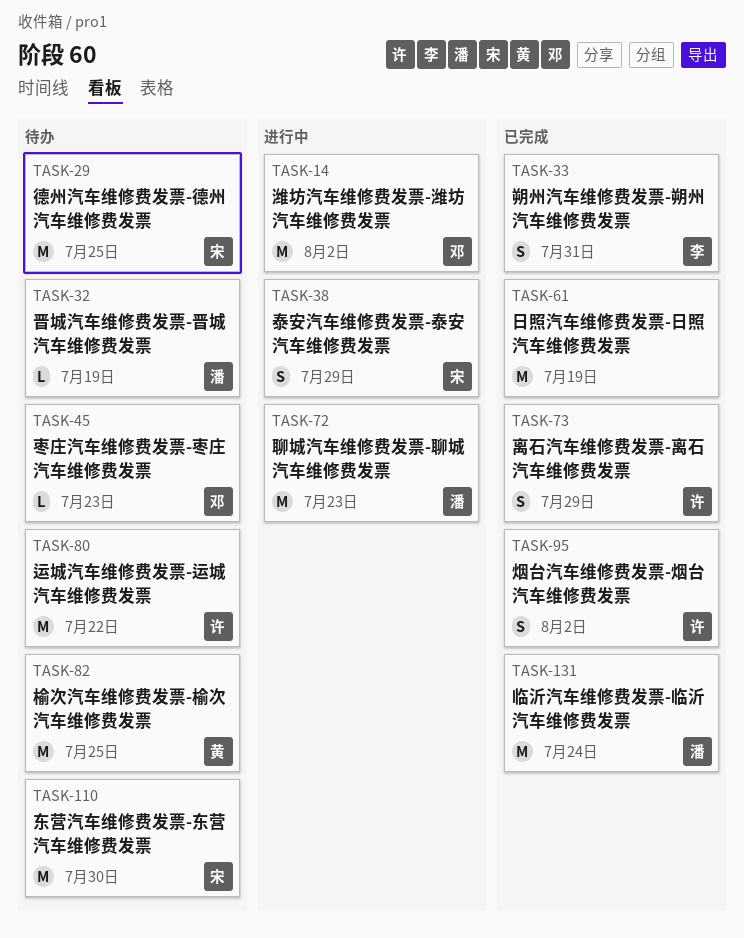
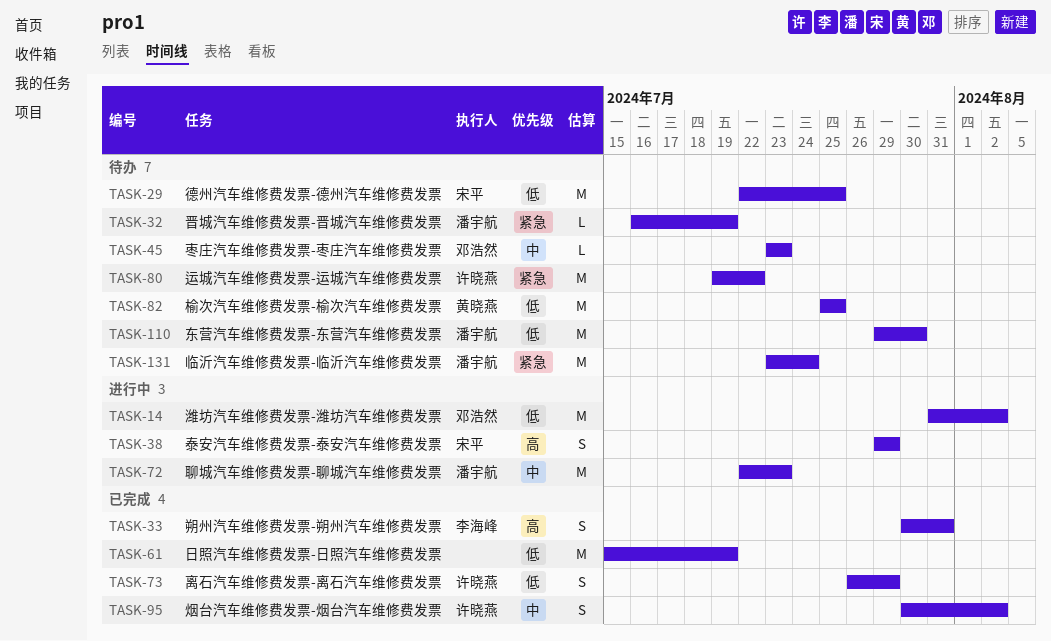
TASK-110, owner: 宋平 -> 潘宇航
TASK-131, status: 已完成 -> 待办

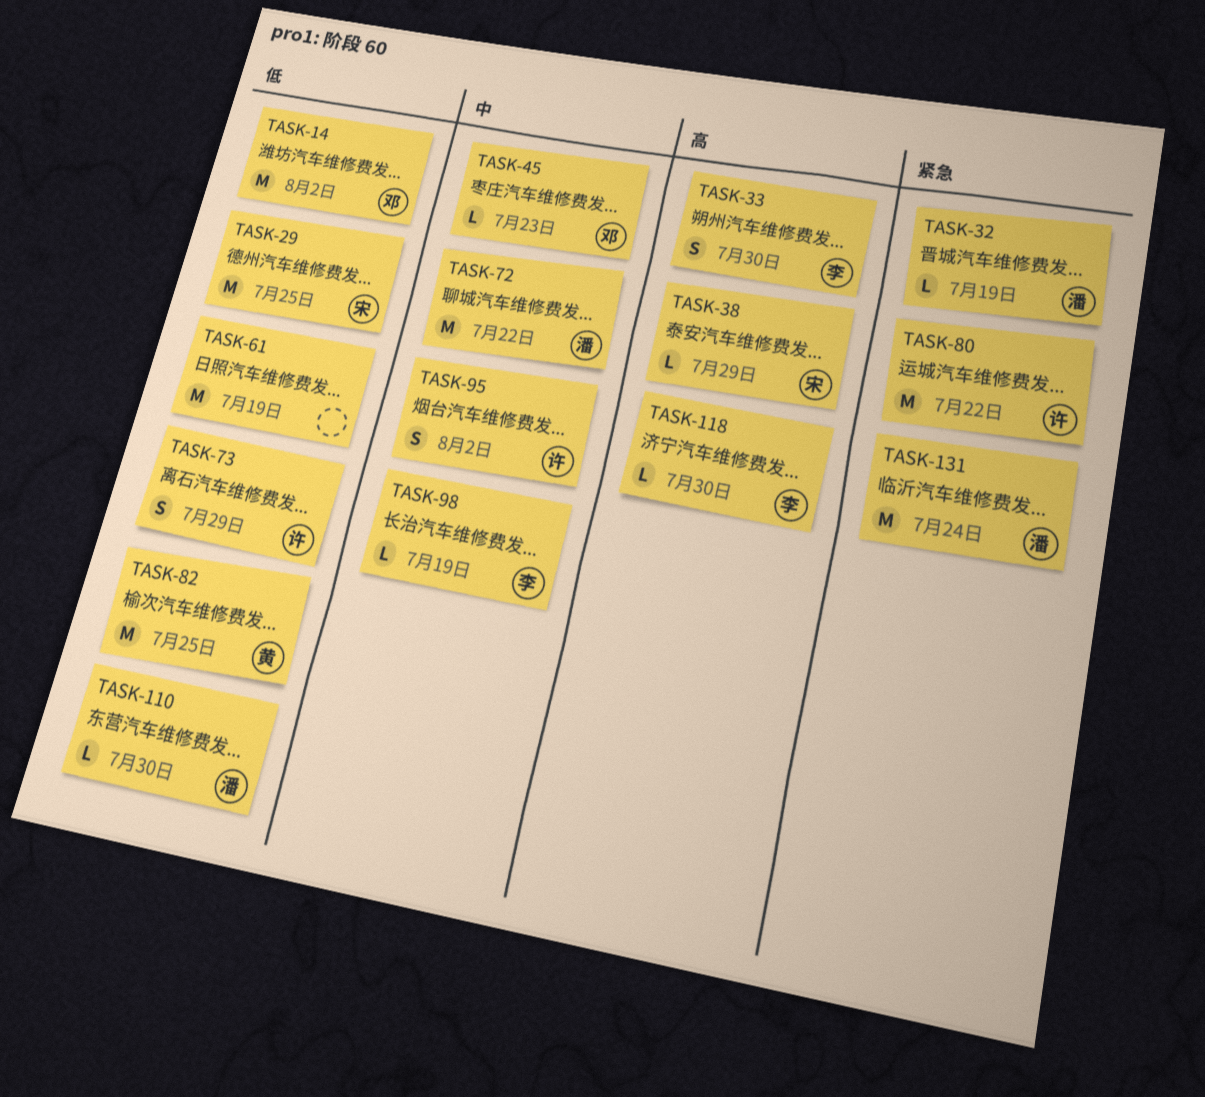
TASK-33, due: Jul 31 -> Jul 30
TASK-38, estimate: S -> L
TASK-72, due: Jul 23 -> Jul 22
TASK-98: none -> present
TASK-110, estimate: M -> L
TASK-118: none -> present

